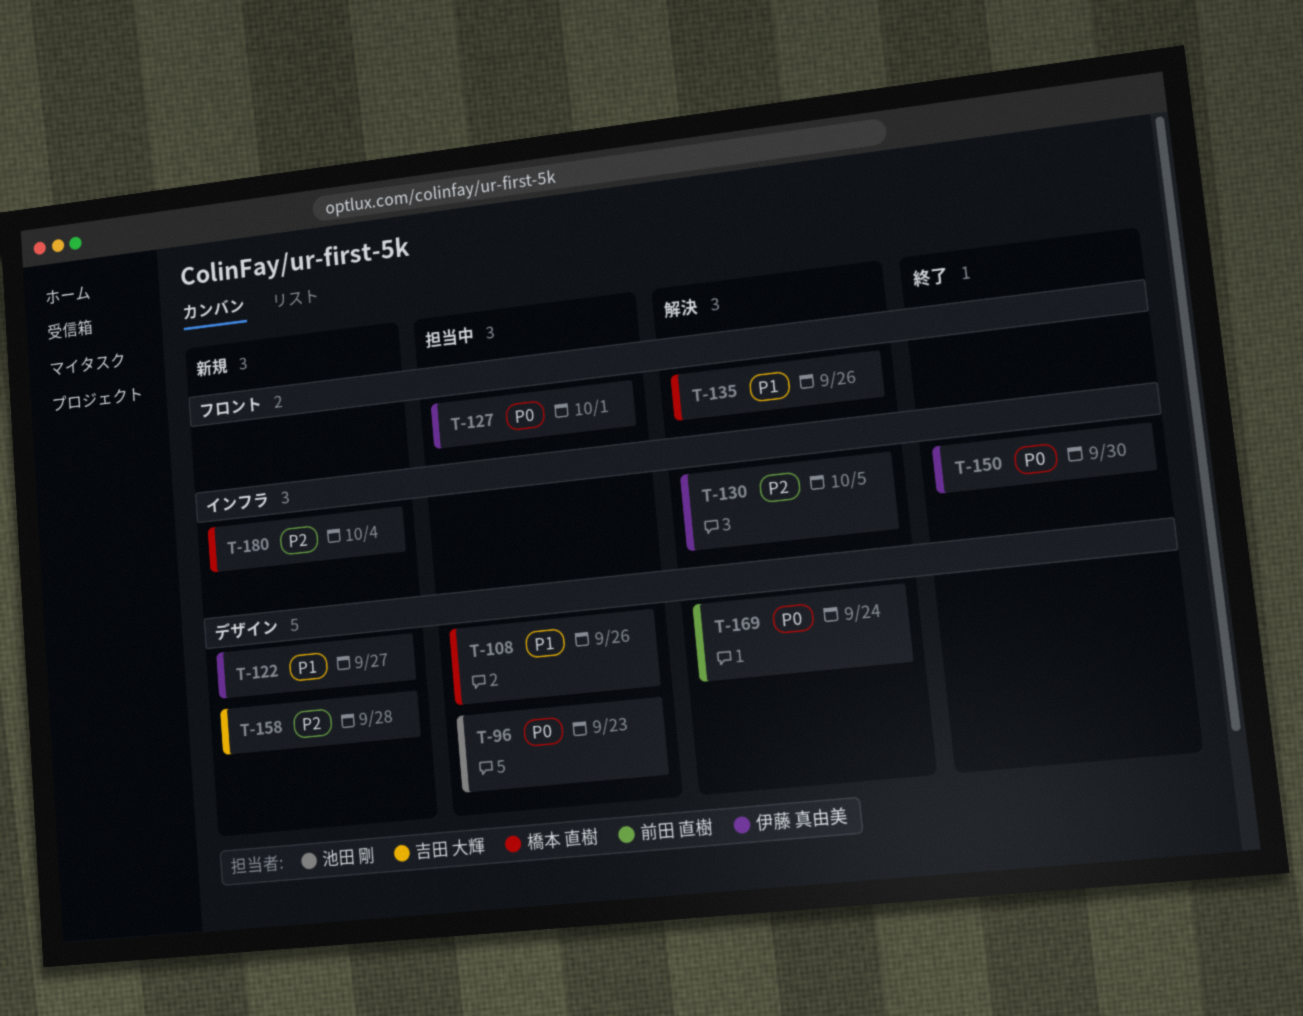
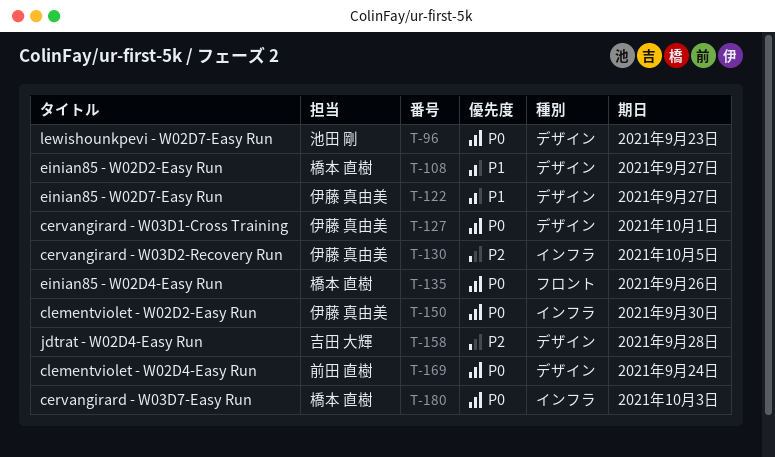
T-108, due: Sep 26 -> Sep 27
T-127, label: フロント -> デザイン
T-135, priority: P1 -> P0
T-180, priority: P2 -> P0
T-180, due: Oct 4 -> Oct 3

